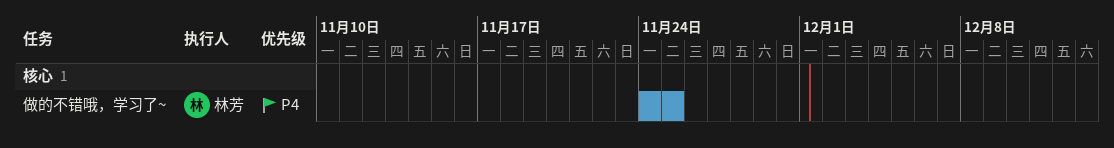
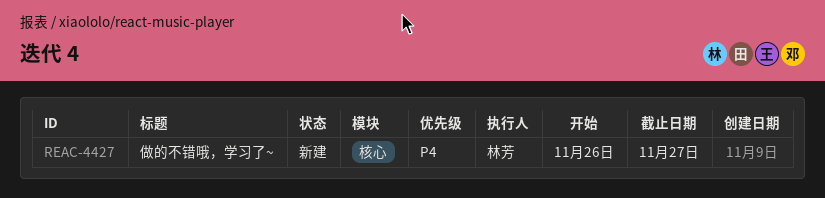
做的不错哦，学习了~, start: Nov 24 -> Nov 26
做的不错哦，学习了~, due: Nov 25 -> Nov 27

